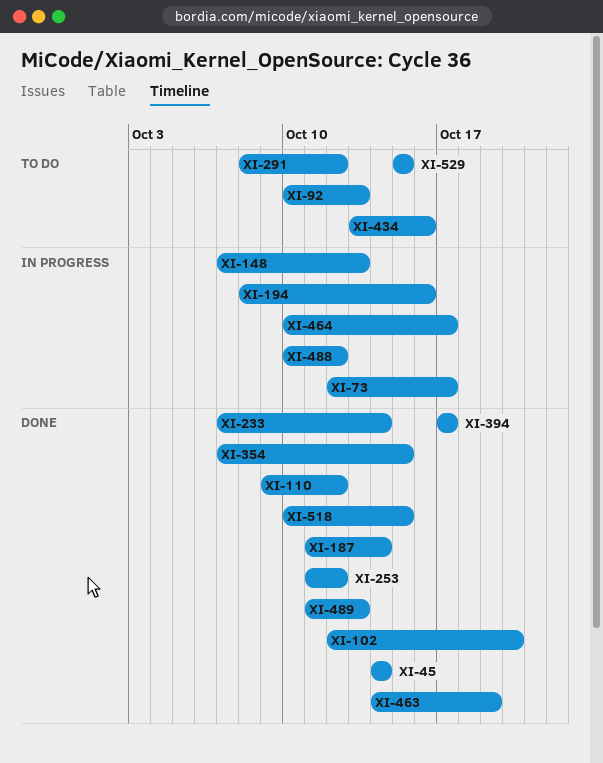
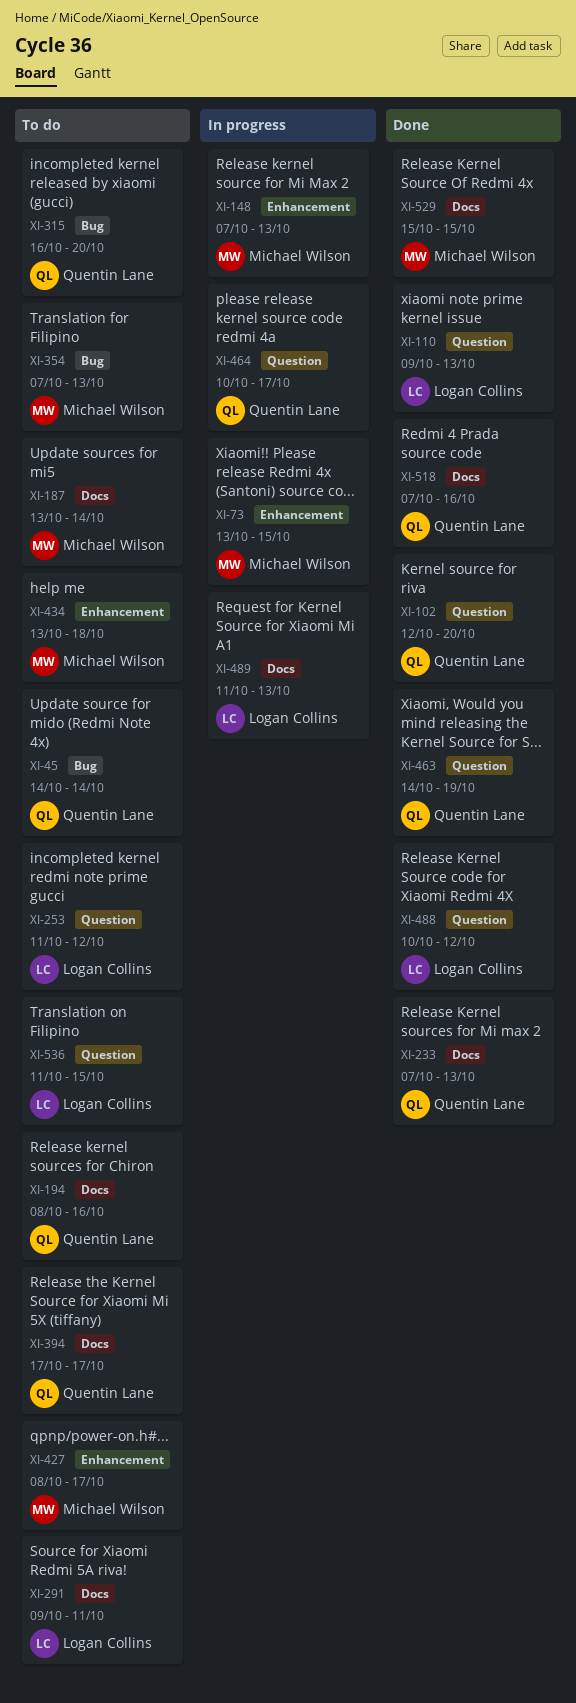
XI-45, status: Done -> To do
XI-73, start: Oct 12 -> Oct 13
XI-73, due: Oct 17 -> Oct 15
XI-92: present -> none
XI-110, due: Oct 12 -> Oct 13
XI-187, status: Done -> To do
XI-187, start: Oct 11 -> Oct 13
XI-194, status: In progress -> To do
XI-233, due: Oct 14 -> Oct 13
XI-253, status: Done -> To do
XI-291, start: Oct 8 -> Oct 9
XI-291, due: Oct 12 -> Oct 11
XI-315: none -> present
XI-354, status: Done -> To do
XI-354, due: Oct 15 -> Oct 13
XI-394, status: Done -> To do
XI-427: none -> present
XI-434, due: Oct 16 -> Oct 18
XI-488, status: In progress -> Done
XI-489, status: Done -> In progress
XI-518, start: Oct 10 -> Oct 7
XI-518, due: Oct 15 -> Oct 16
XI-529, status: To do -> Done
XI-536: none -> present

